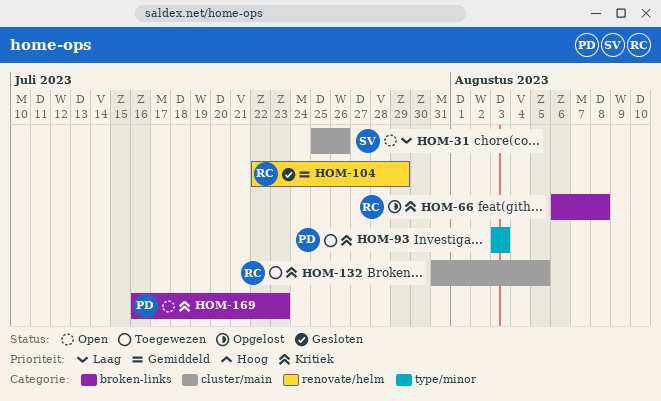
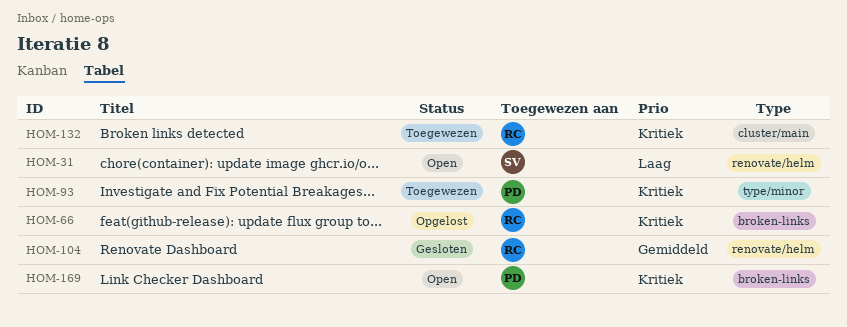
HOM-31, label: cluster/main -> renovate/helm

